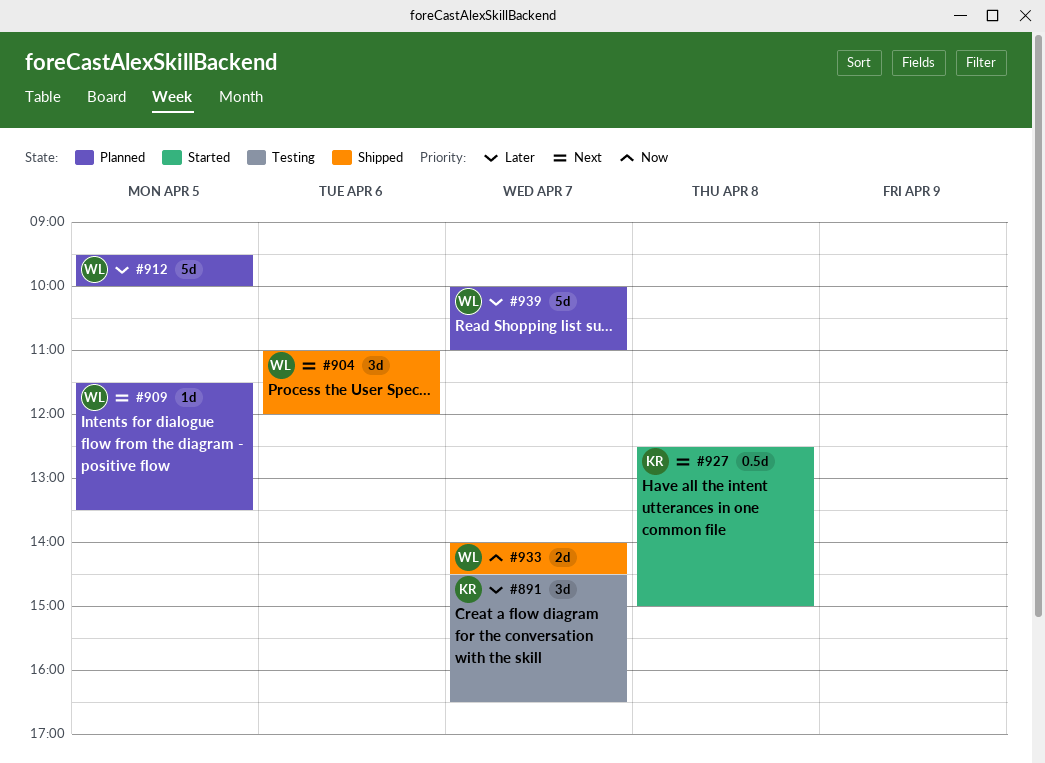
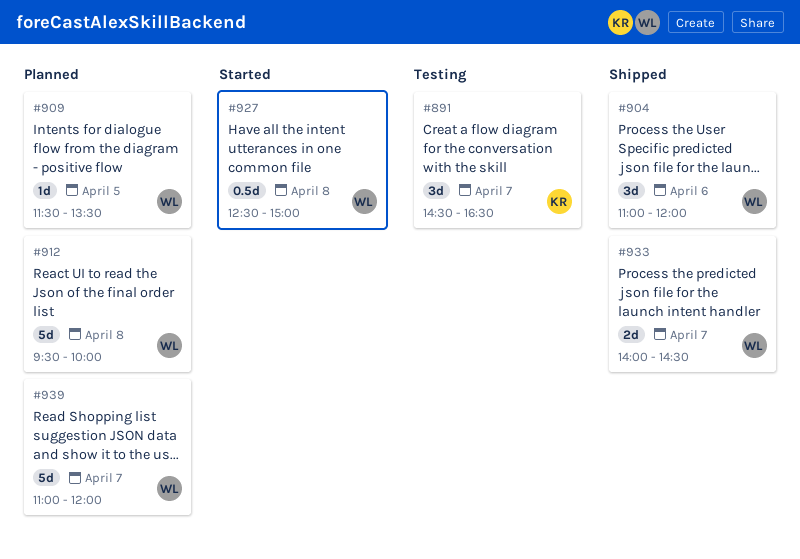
#912, day: Apr 5 -> Apr 8
#927, owner: KR -> WL
#939, begins: 10:00 -> 11:00
#939, ends: 11:00 -> 12:00

